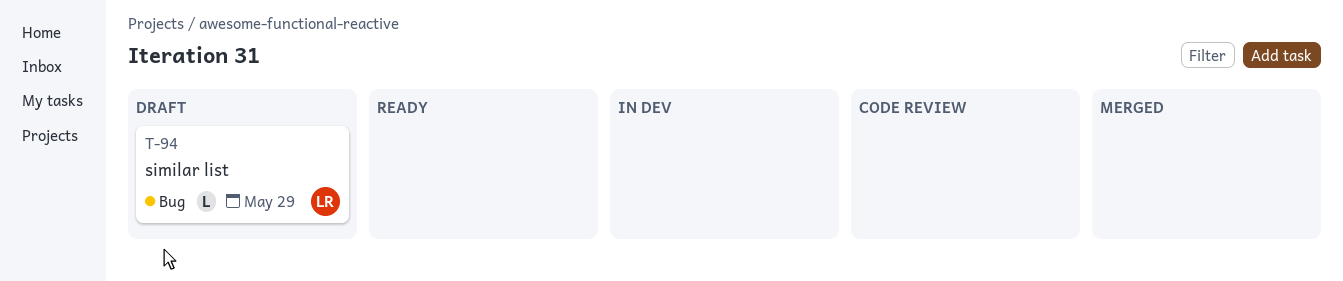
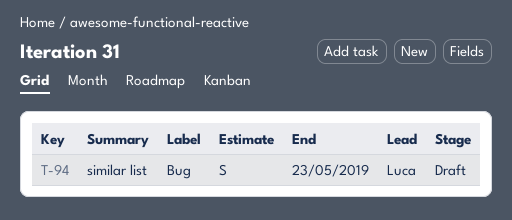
T-94, estimate: L -> S
T-94, due: May 29 -> May 23

